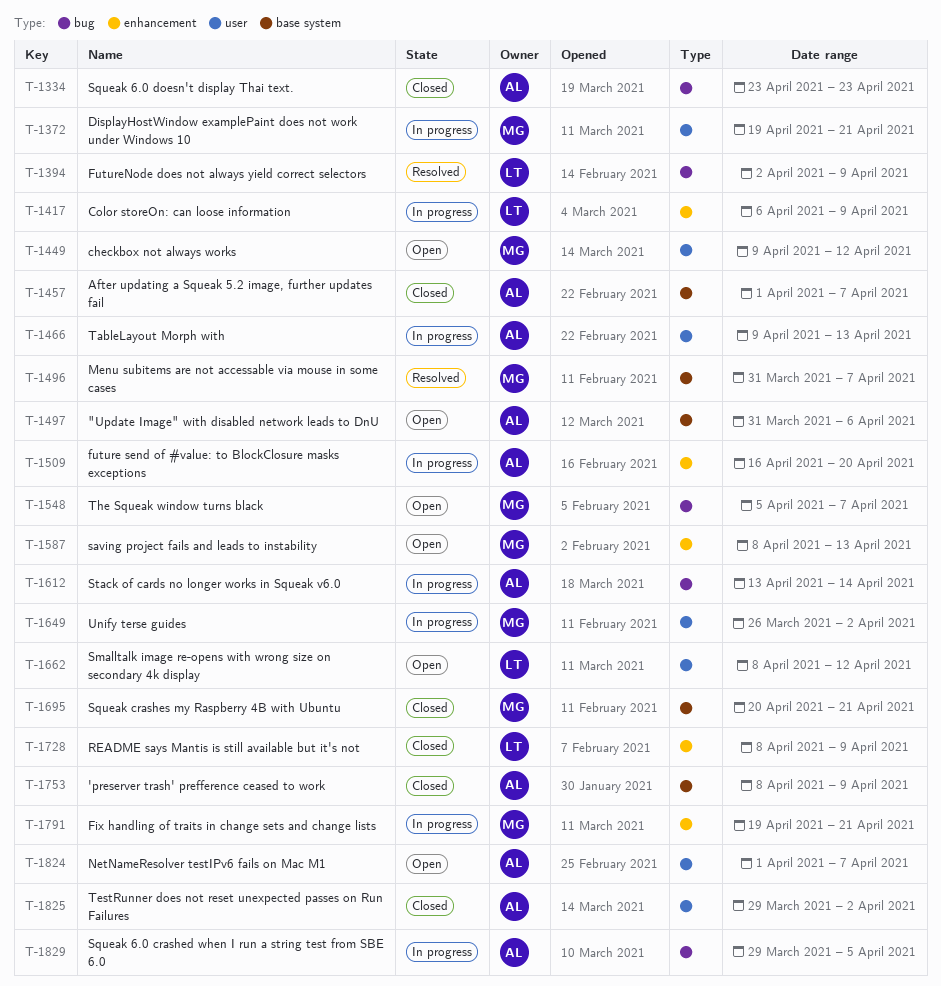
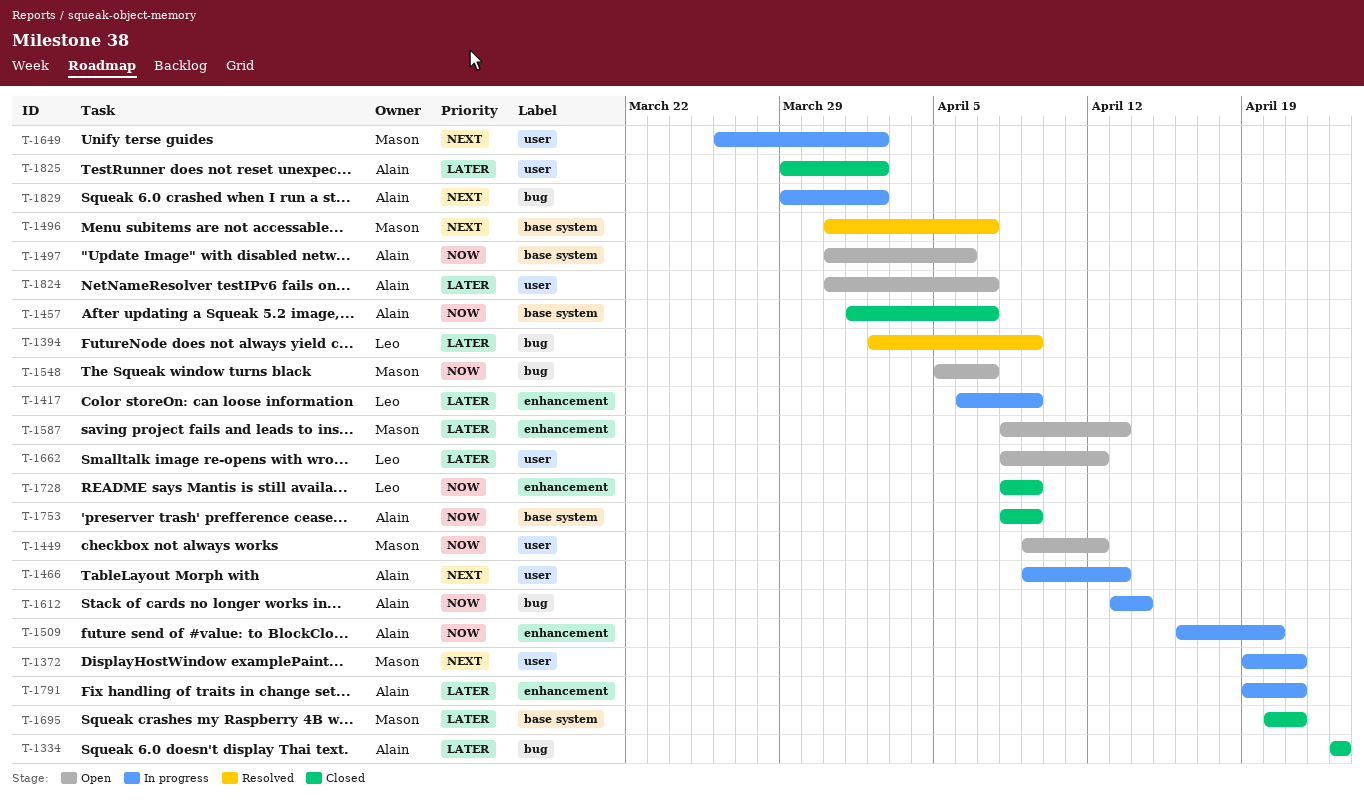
T-1791, owner: Mason -> Alain
T-1824, start: Apr 1 -> Mar 31
T-1829, due: Apr 5 -> Apr 2

